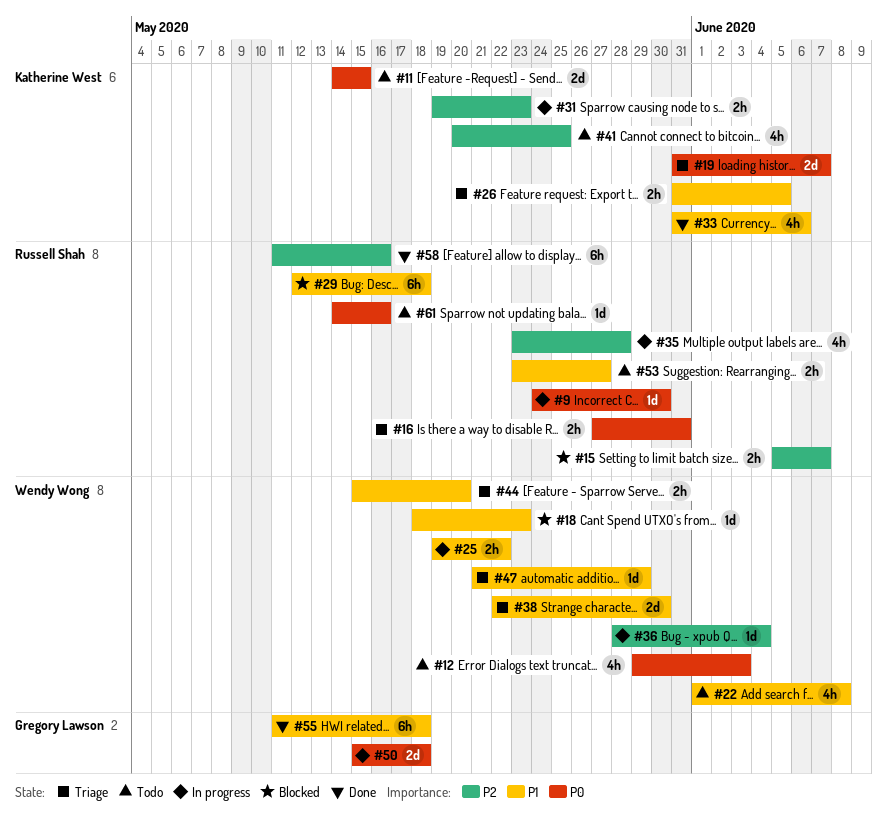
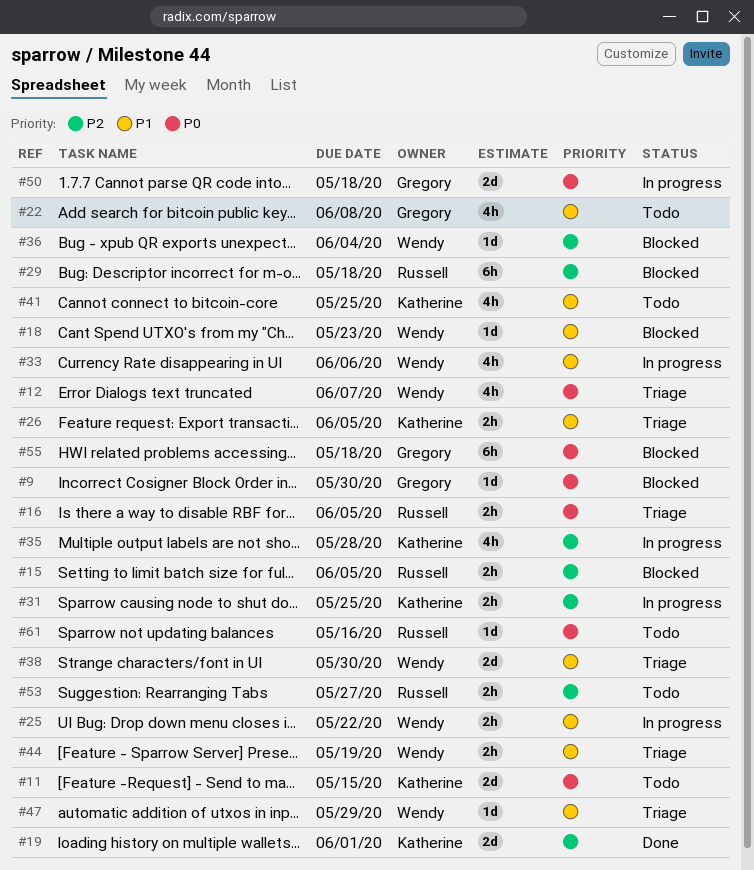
#9, status: In progress -> Blocked
#9, owner: Russell Shah -> Gregory Lawson
#12, status: Todo -> Triage
#12, due: Jun 3 -> Jun 7
#15, due: Jun 7 -> Jun 5
#16, due: May 31 -> Jun 5
#19, status: Triage -> Done
#19, priority: P0 -> P2
#19, due: Jun 7 -> Jun 1
#22, owner: Wendy Wong -> Gregory Lawson
#29, priority: P1 -> P2
#31, due: May 23 -> May 25
#33, status: Done -> In progress
#33, owner: Katherine West -> Wendy Wong
#35, owner: Russell Shah -> Katherine West
#36, status: In progress -> Blocked
#41, priority: P2 -> P1
#44, due: May 20 -> May 19
#53, priority: P1 -> P2
#55, status: Done -> Blocked
#55, priority: P1 -> P0
#58: present -> none

